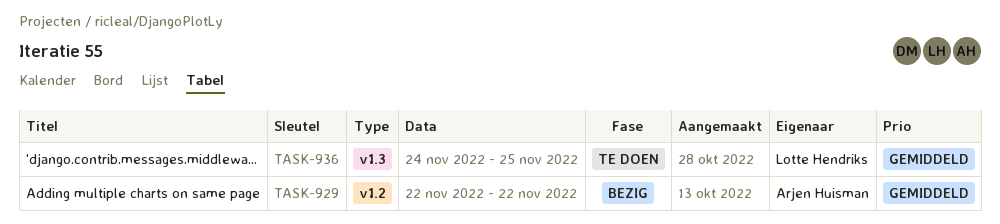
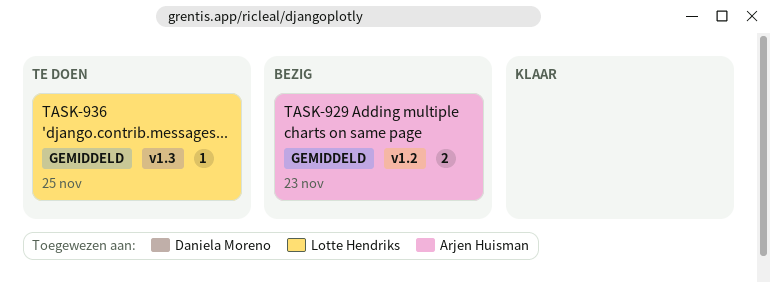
TASK-929, due: Nov 22 -> Nov 23

